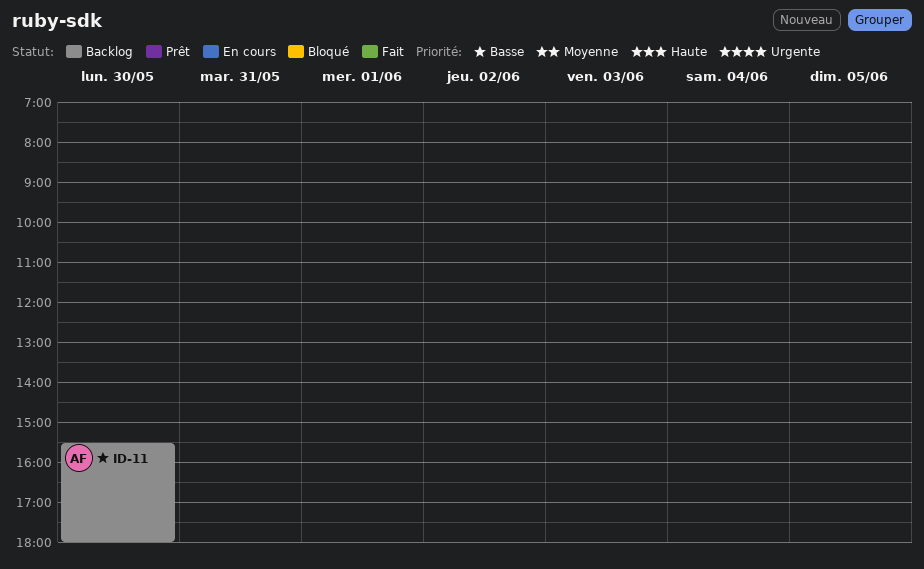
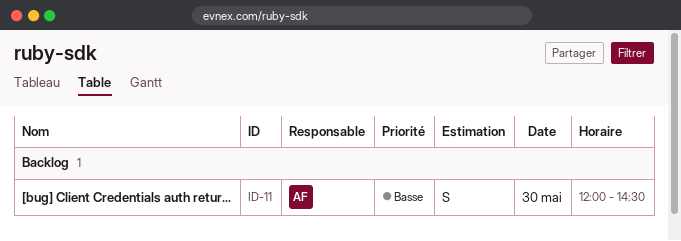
ID-11, begins: 15:30 -> 12:00
ID-11, ends: 18:00 -> 14:30

